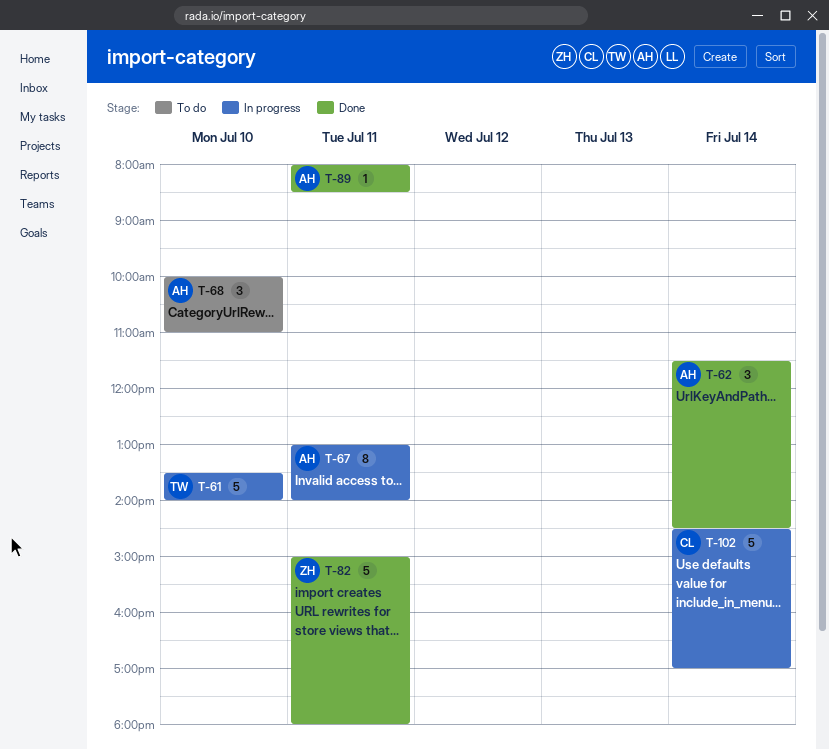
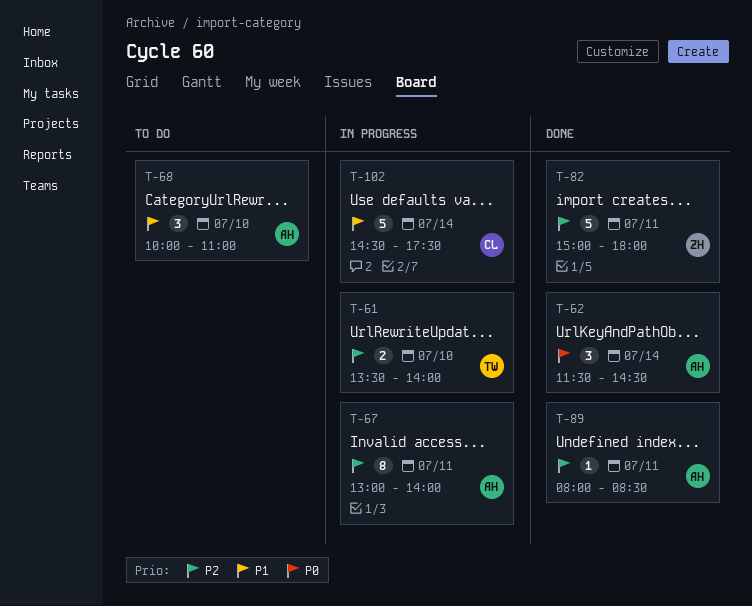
T-61, estimate: 5 -> 2
T-102, ends: 17:00 -> 17:30

